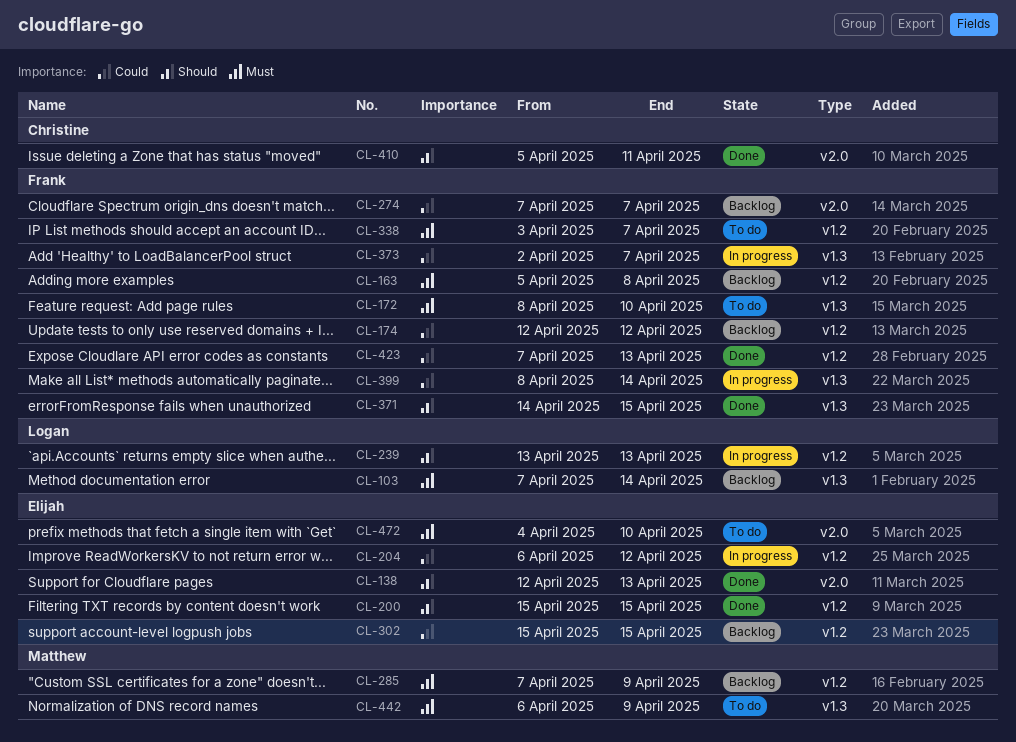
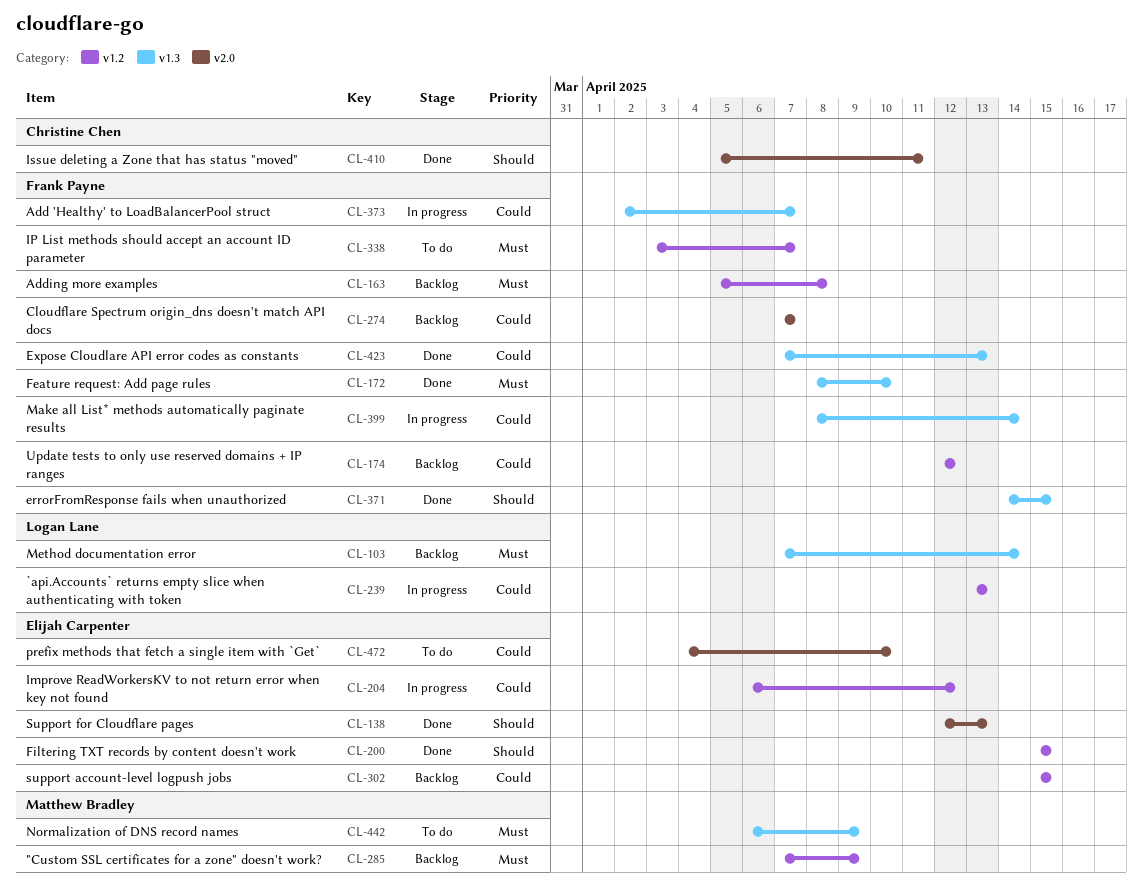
CL-172, status: To do -> Done
CL-239, priority: Should -> Could
CL-423, label: v1.2 -> v1.3
CL-472, priority: Must -> Could

